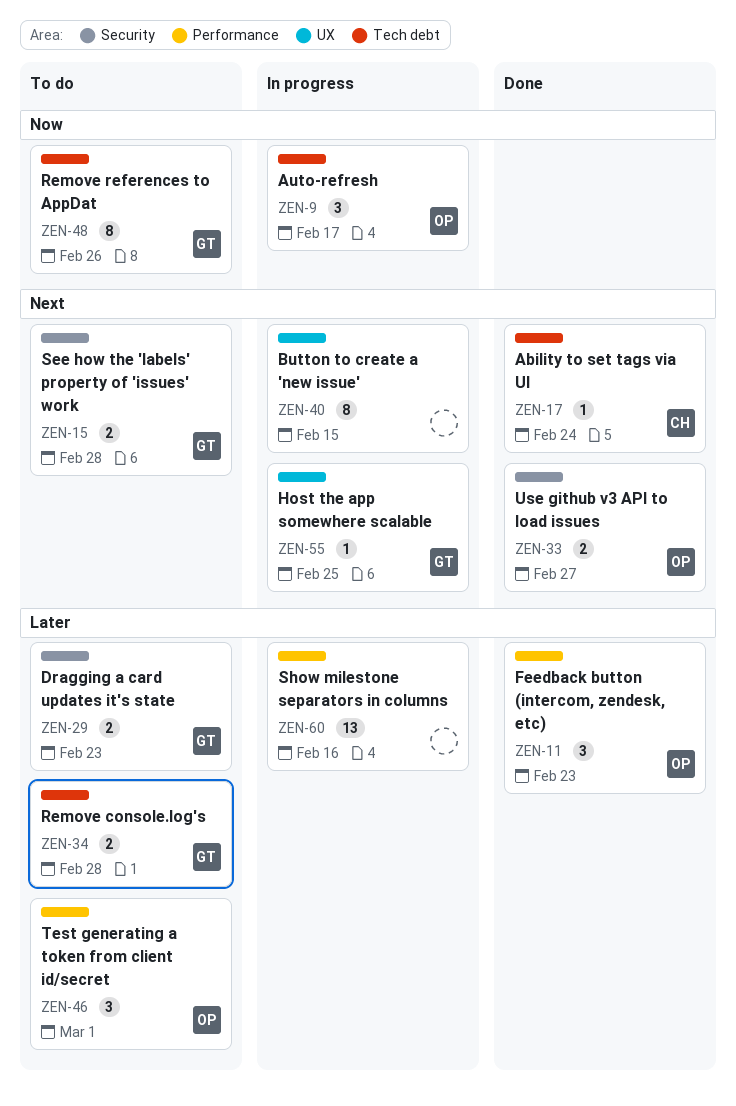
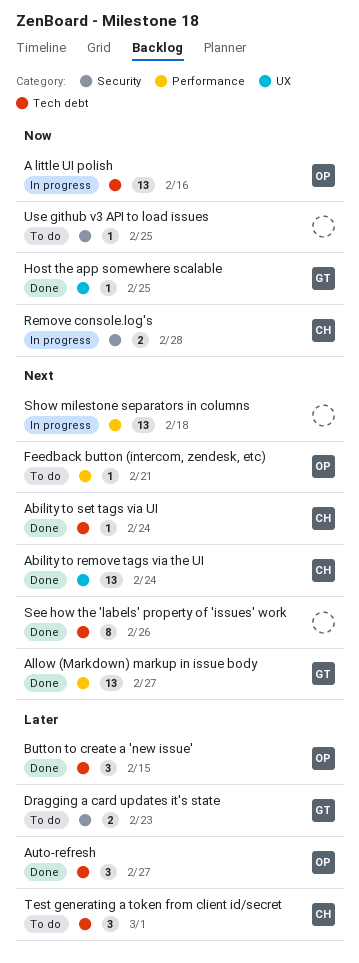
A little UI polish: none -> present
Ability to remove tags via the UI: none -> present
Allow (Markdown) markup in issue body: none -> present
Auto-refresh, status: In progress -> Done
Auto-refresh, priority: Now -> Later
Auto-refresh, due: Feb 17 -> Feb 27
Button to create a 'new issue', status: In progress -> Done
Button to create a 'new issue', owner: none -> OP
Button to create a 'new issue', priority: Next -> Later
Button to create a 'new issue', label: UX -> Tech debt
Button to create a 'new issue', estimate: 8 -> 3
Feedback button (intercom, zendesk, etc), status: Done -> To do
Feedback button (intercom, zendesk, etc), priority: Later -> Next
Feedback button (intercom, zendesk, etc), estimate: 3 -> 1
Feedback button (intercom, zendesk, etc), due: Feb 23 -> Feb 21
Host the app somewhere scalable, status: In progress -> Done
Host the app somewhere scalable, priority: Next -> Now
Remove console.log's, status: To do -> In progress
Remove console.log's, owner: GT -> CH
Remove console.log's, priority: Later -> Now
Remove console.log's, label: Tech debt -> Security
Remove references to AppDat: present -> none
See how the 'labels' property of 'issues' work, status: To do -> Done
See how the 'labels' property of 'issues' work, owner: GT -> none
See how the 'labels' property of 'issues' work, label: Security -> Tech debt
See how the 'labels' property of 'issues' work, estimate: 2 -> 8
See how the 'labels' property of 'issues' work, due: Feb 28 -> Feb 26
Show milestone separators in columns, priority: Later -> Next
Show milestone separators in columns, due: Feb 16 -> Feb 18
Test generating a token from client id/secret, owner: OP -> CH
Test generating a token from client id/secret, label: Performance -> Tech debt
Use github v3 API to load issues, status: Done -> To do
Use github v3 API to load issues, owner: OP -> none
Use github v3 API to load issues, priority: Next -> Now
Use github v3 API to load issues, estimate: 2 -> 1
Use github v3 API to load issues, due: Feb 27 -> Feb 25

